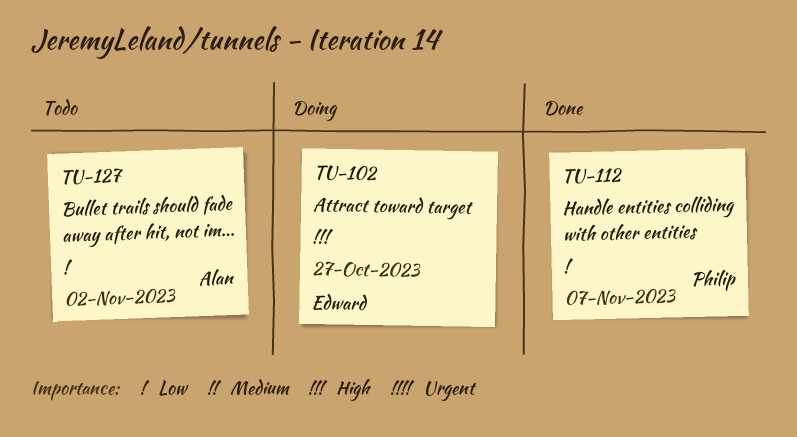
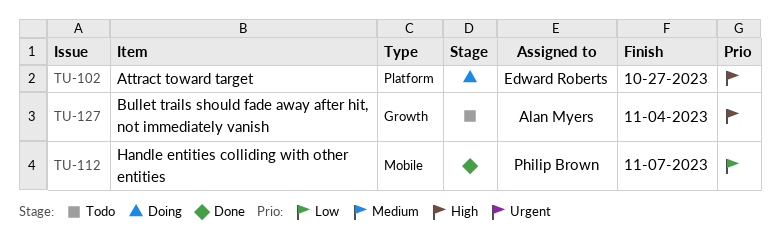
TU-127, priority: Low -> High
TU-127, due: Nov 2 -> Nov 4

